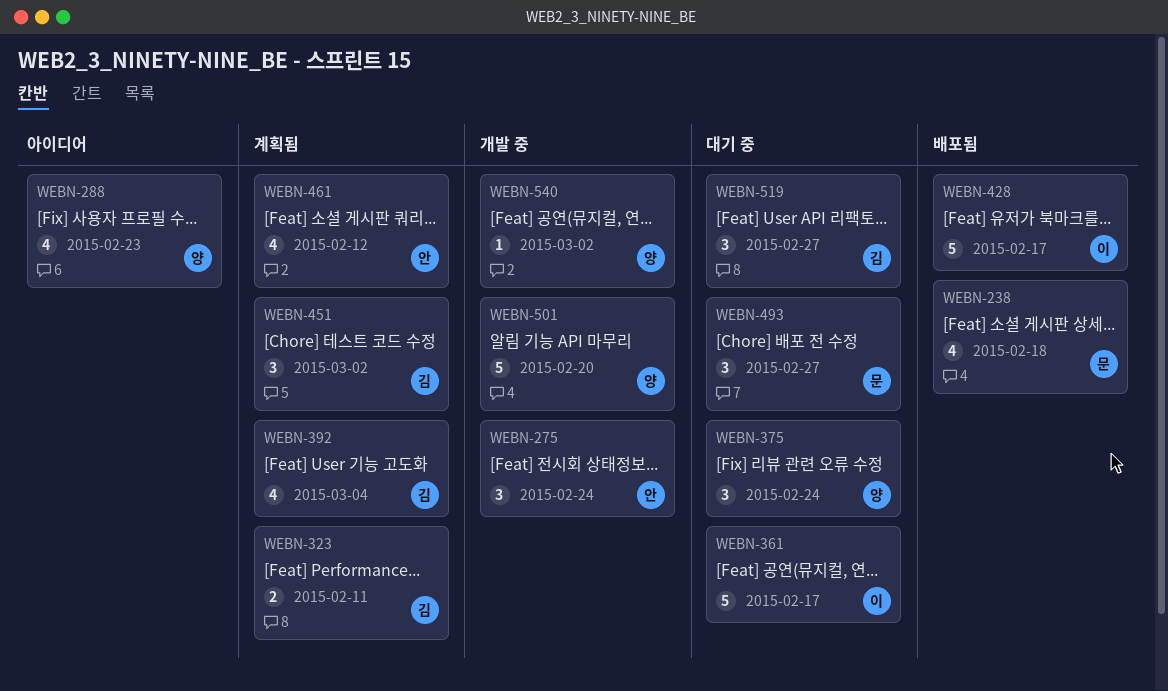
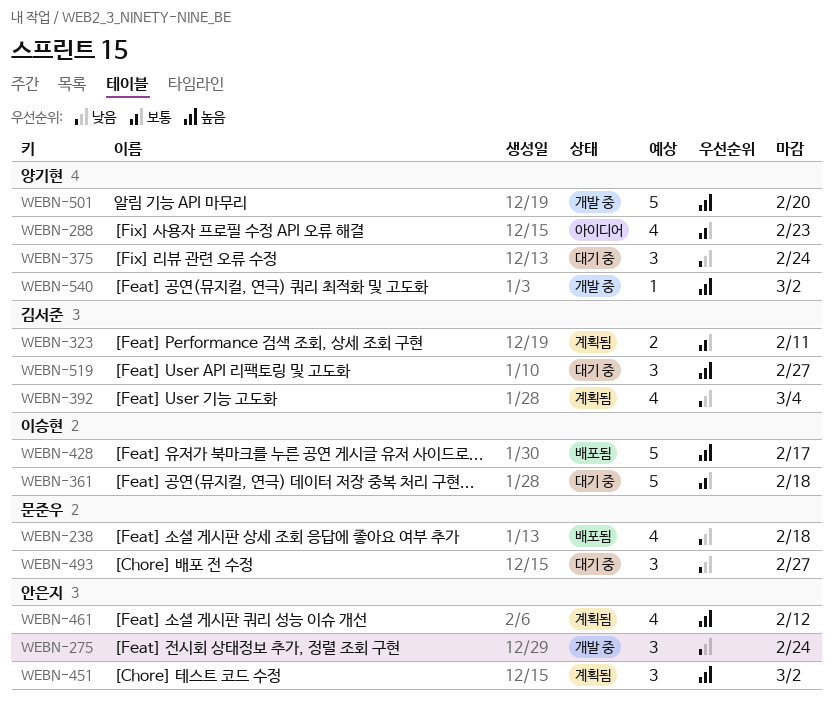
WEBN-361, due: Feb 17 -> Feb 18
WEBN-451, owner: 김서준 -> 안은지

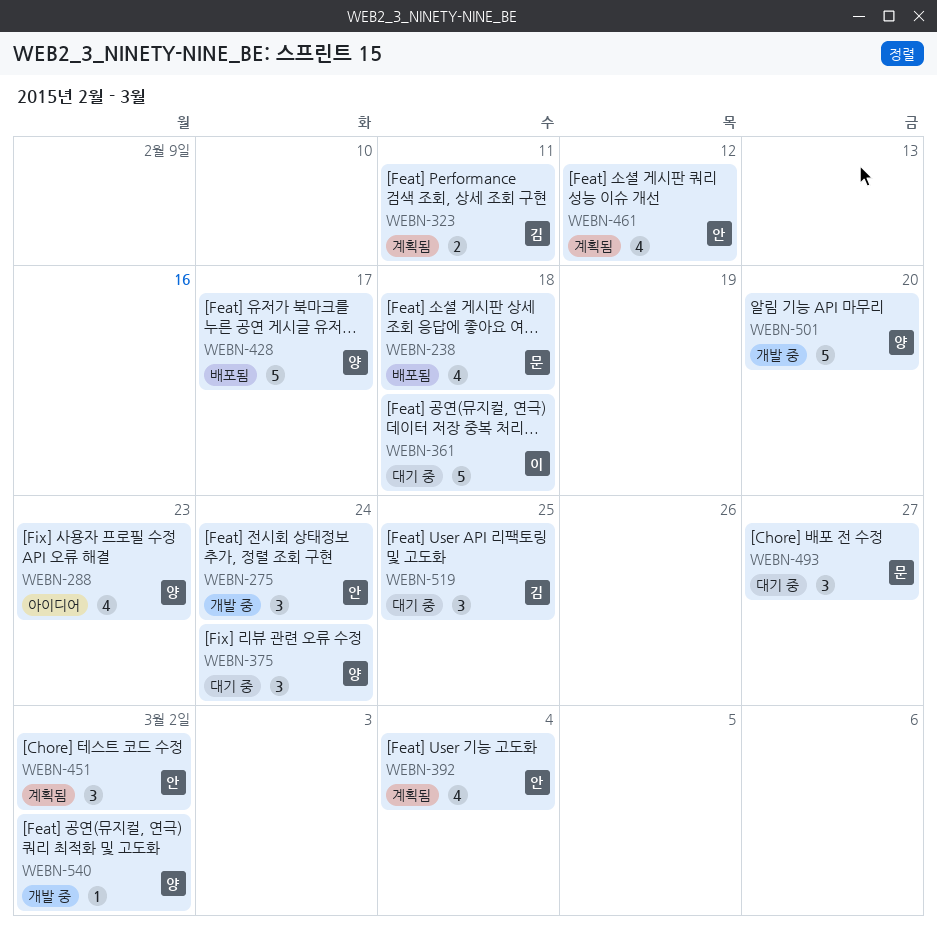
WEBN-392, owner: 김서준 -> 안은지
WEBN-428, owner: 이승현 -> 양기현
WEBN-519, due: Feb 27 -> Feb 25

